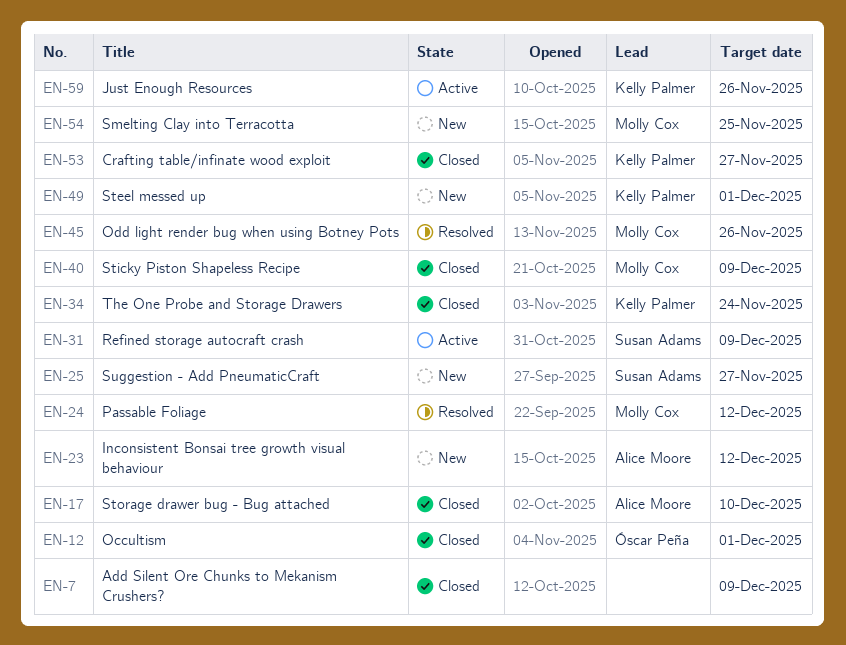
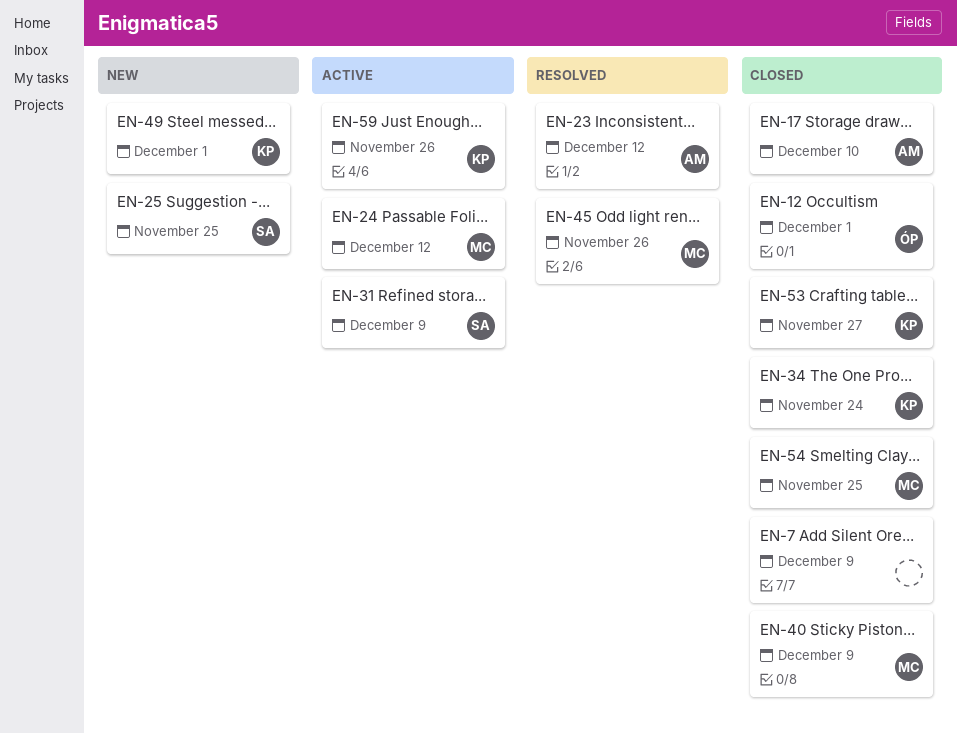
EN-23, status: New -> Resolved
EN-24, status: Resolved -> Active
EN-25, due: Nov 27 -> Nov 25
EN-54, status: New -> Closed

